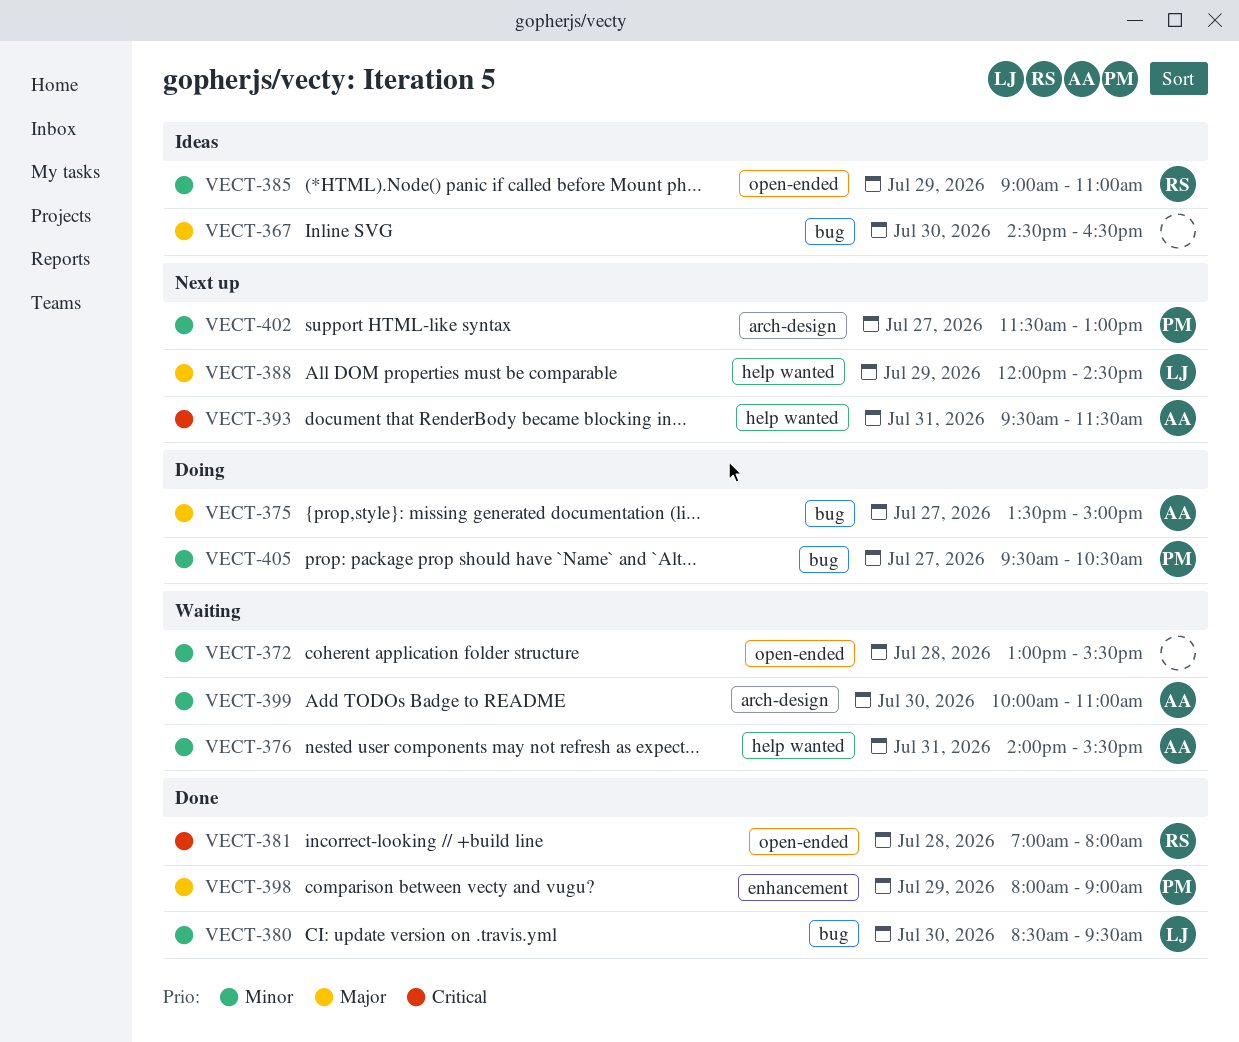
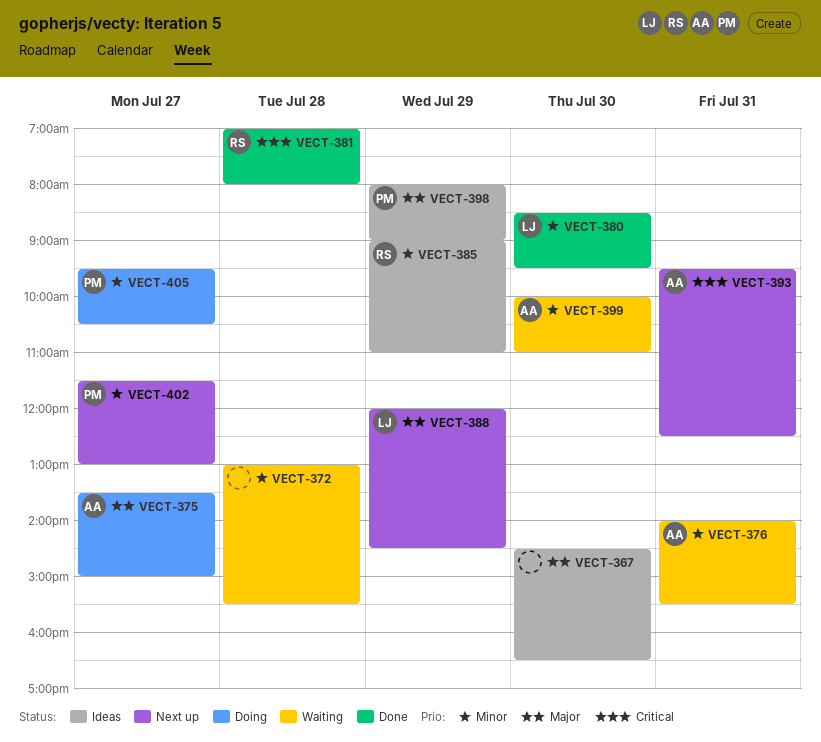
VECT-393, ends: 11:30 -> 12:30
VECT-398, status: Done -> Ideas

